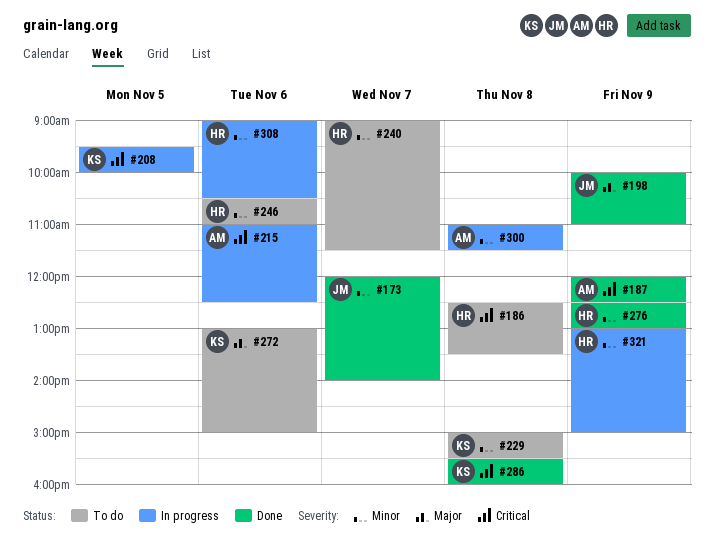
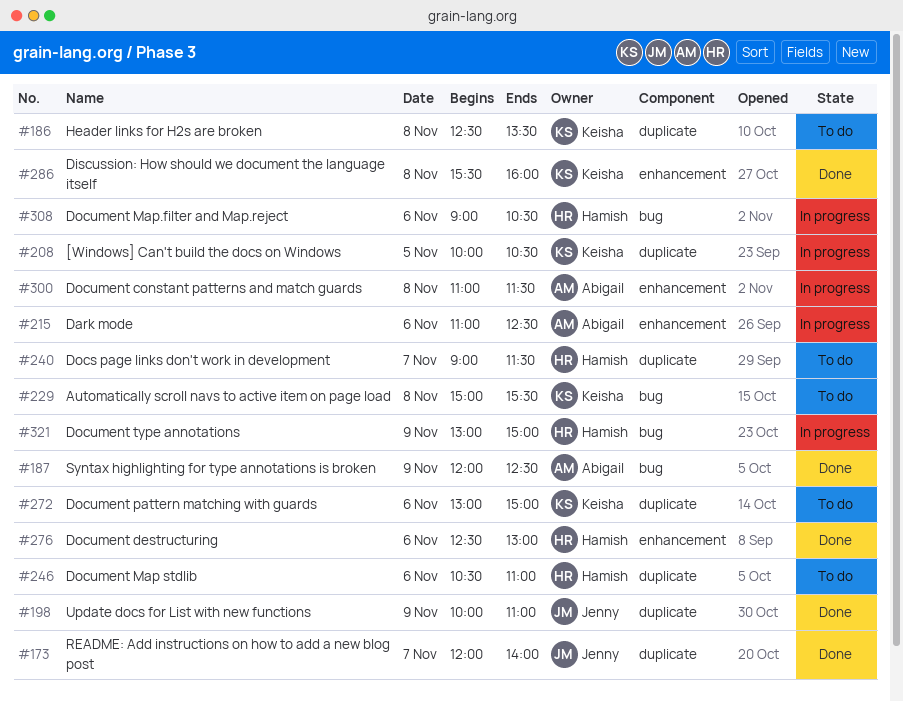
#186, owner: Hamish -> Keisha
#208, begins: 09:30 -> 10:00
#208, ends: 10:00 -> 10:30
#276, day: Nov 9 -> Nov 6

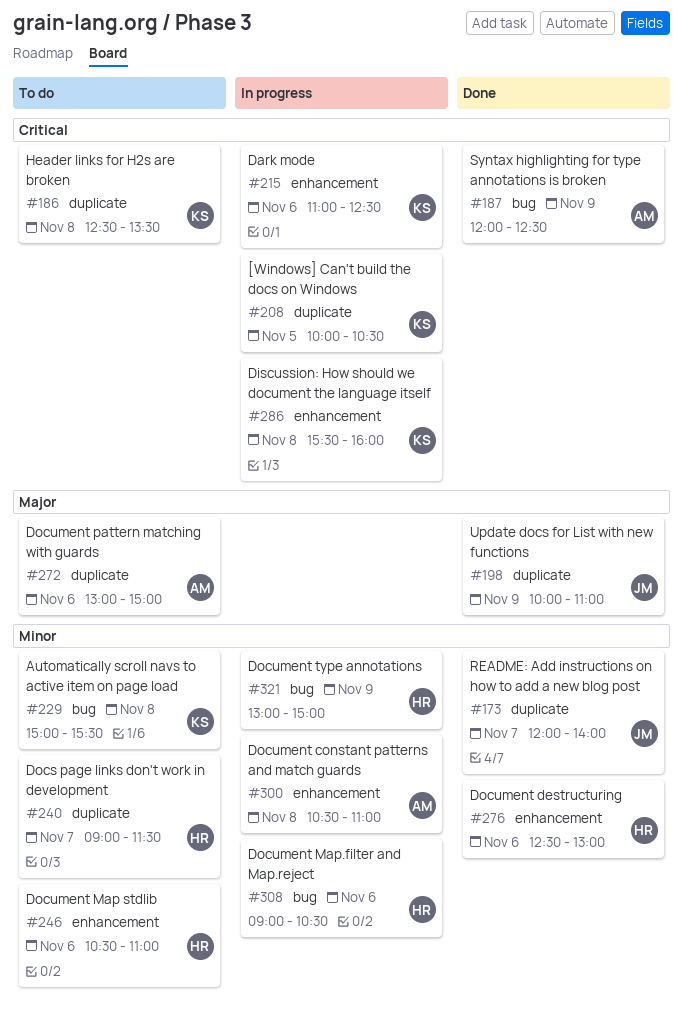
#215, owner: Abigail -> Keisha
#246, label: duplicate -> enhancement
#272, owner: Keisha -> Abigail
#286, status: Done -> In progress
#300, begins: 11:00 -> 10:30
#300, ends: 11:30 -> 11:00

